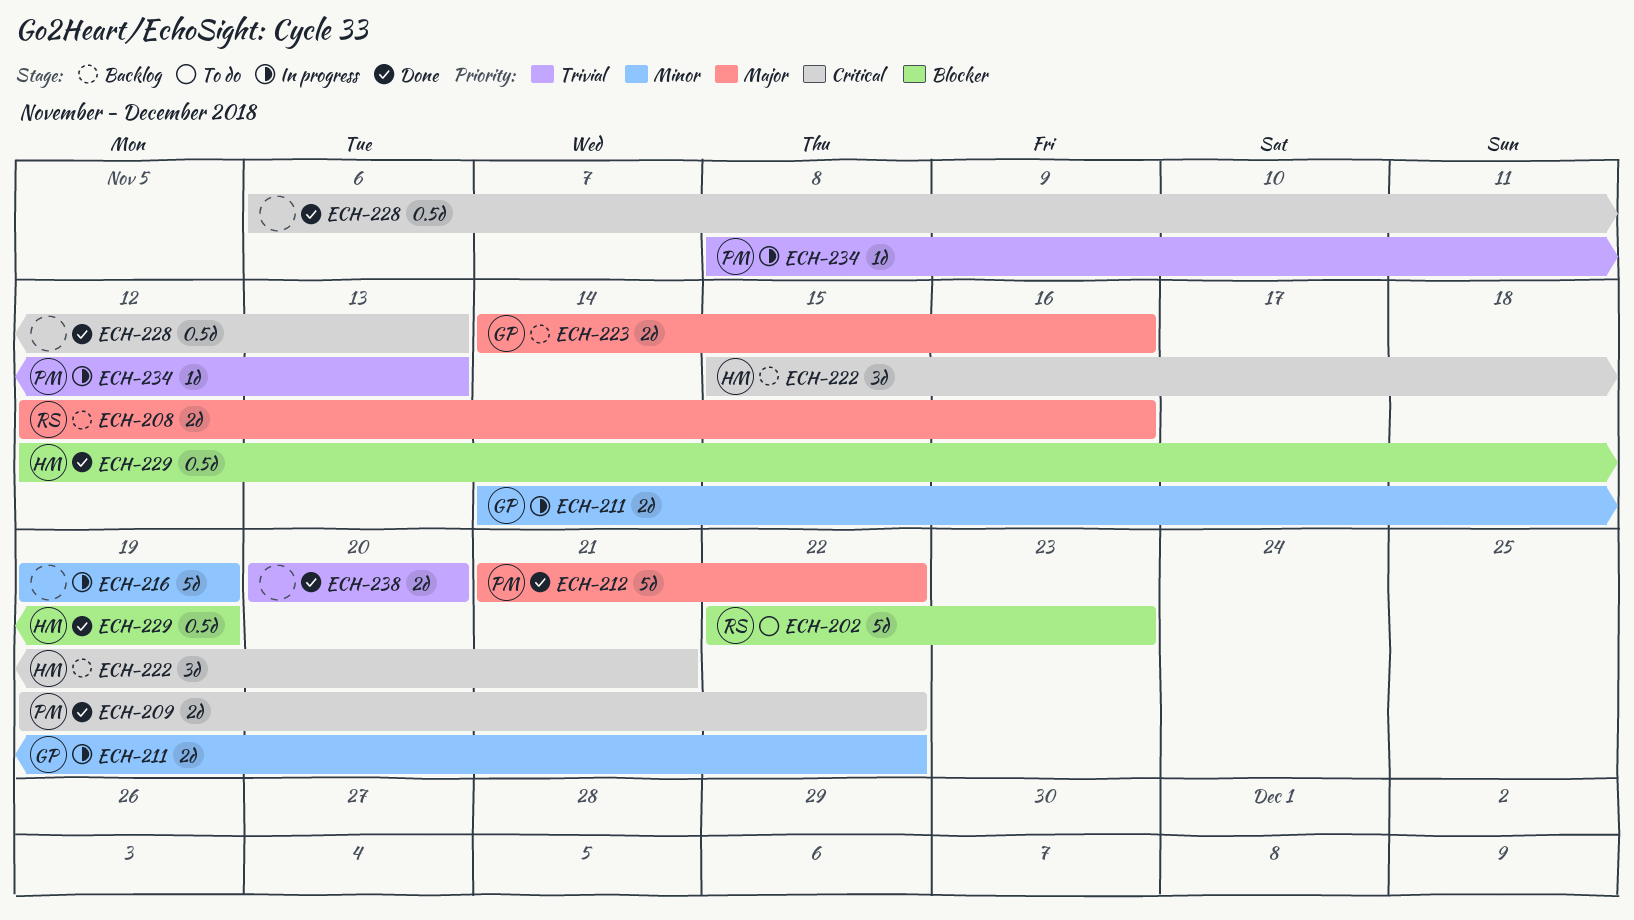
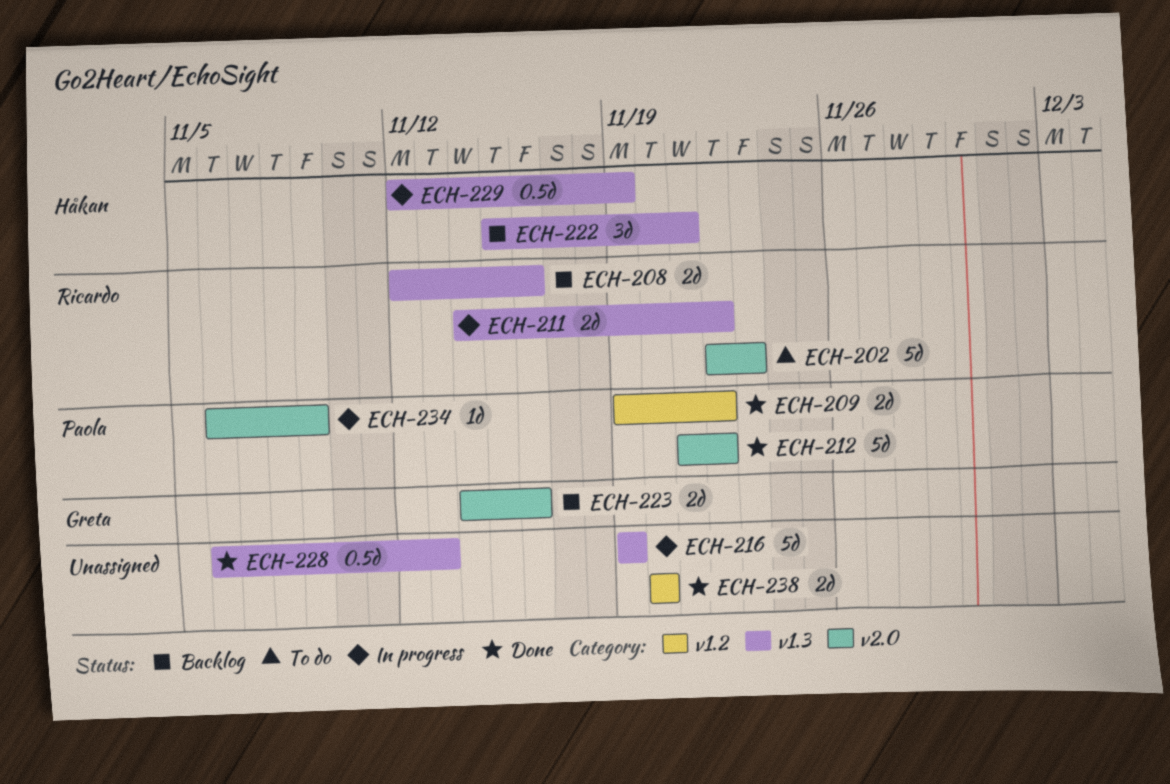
ECH-211, owner: Greta -> Ricardo
ECH-229, status: Done -> In progress
ECH-234, start: Nov 8 -> Nov 6
ECH-234, due: Nov 13 -> Nov 9

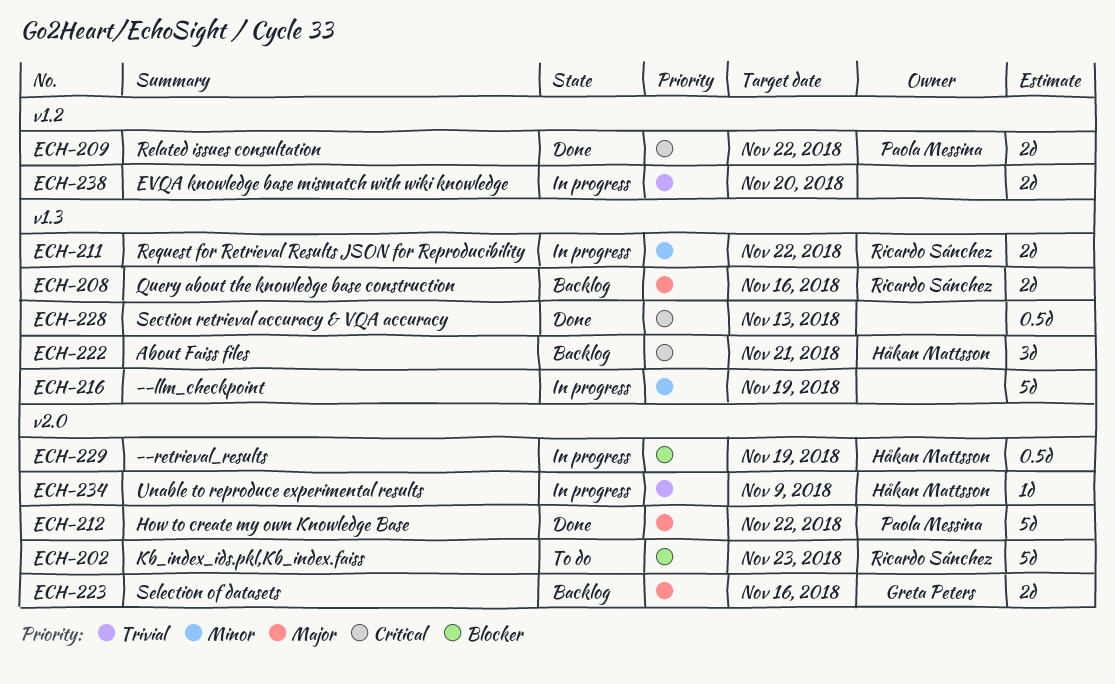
ECH-229, label: v1.3 -> v2.0
ECH-234, owner: Paola Messina -> Håkan Mattsson
ECH-238, status: Done -> In progress

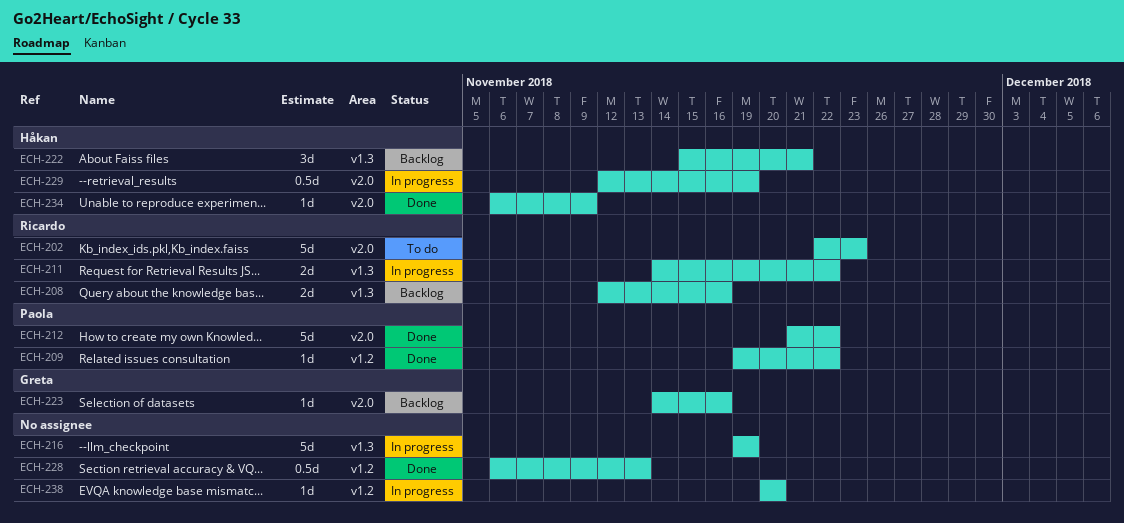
ECH-209, estimate: 2d -> 1d
ECH-223, estimate: 2d -> 1d
ECH-228, label: v1.3 -> v1.2
ECH-234, status: In progress -> Done
ECH-238, estimate: 2d -> 1d

